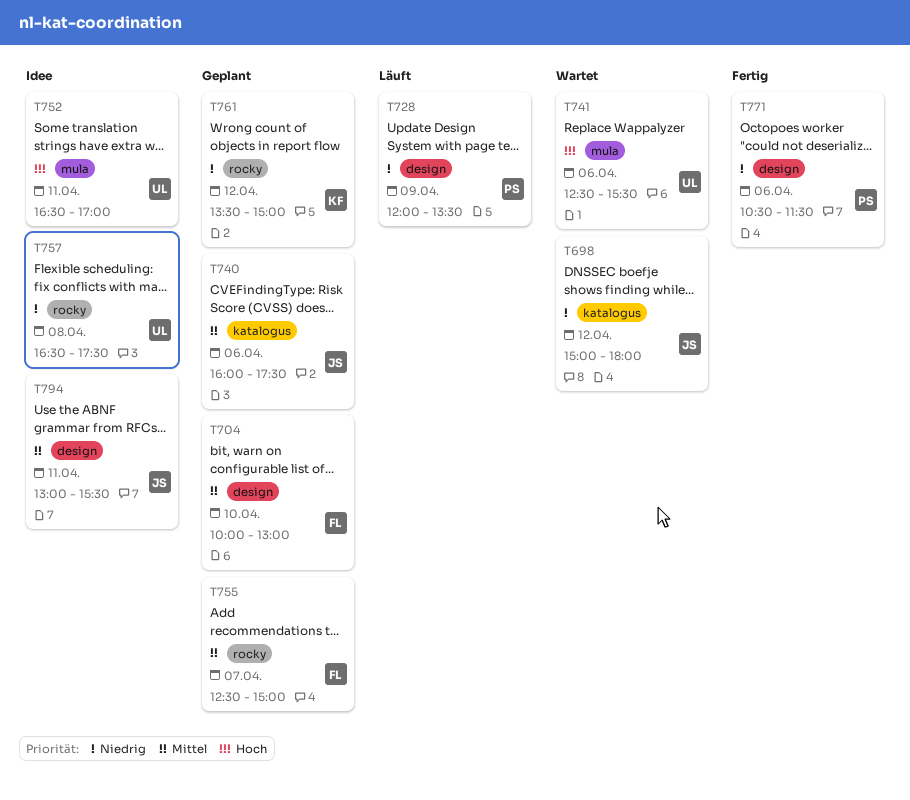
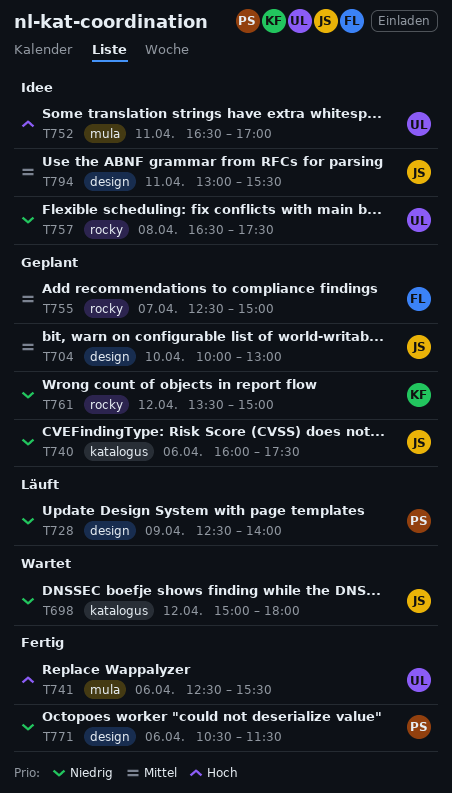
T704, owner: FL -> JS
T728, begins: 12:00 -> 12:30
T728, ends: 13:30 -> 14:00
T740, priority: Mittel -> Niedrig
T741, status: Wartet -> Fertig

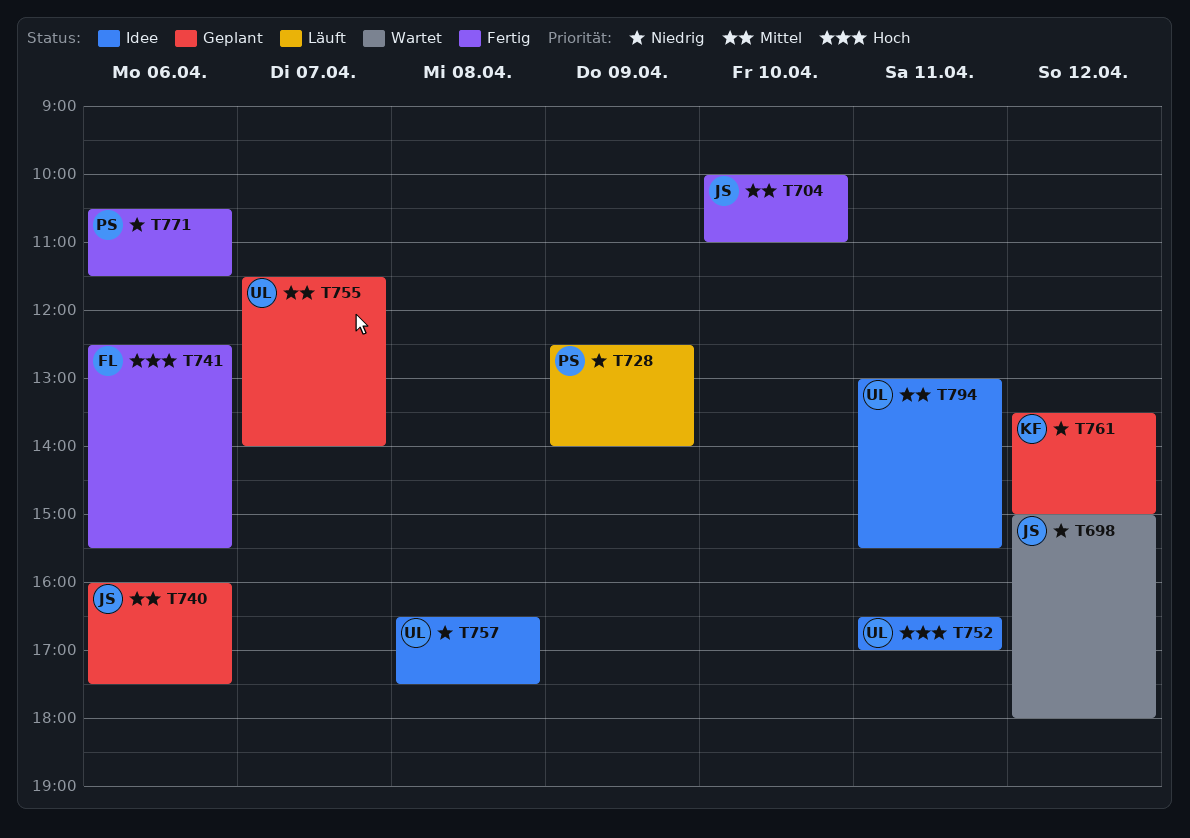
T704, status: Geplant -> Fertig
T704, ends: 13:00 -> 11:00
T740, priority: Niedrig -> Mittel
T741, owner: UL -> FL
T755, owner: FL -> UL
T755, begins: 12:30 -> 11:30
T755, ends: 15:00 -> 14:00
T794, owner: JS -> UL

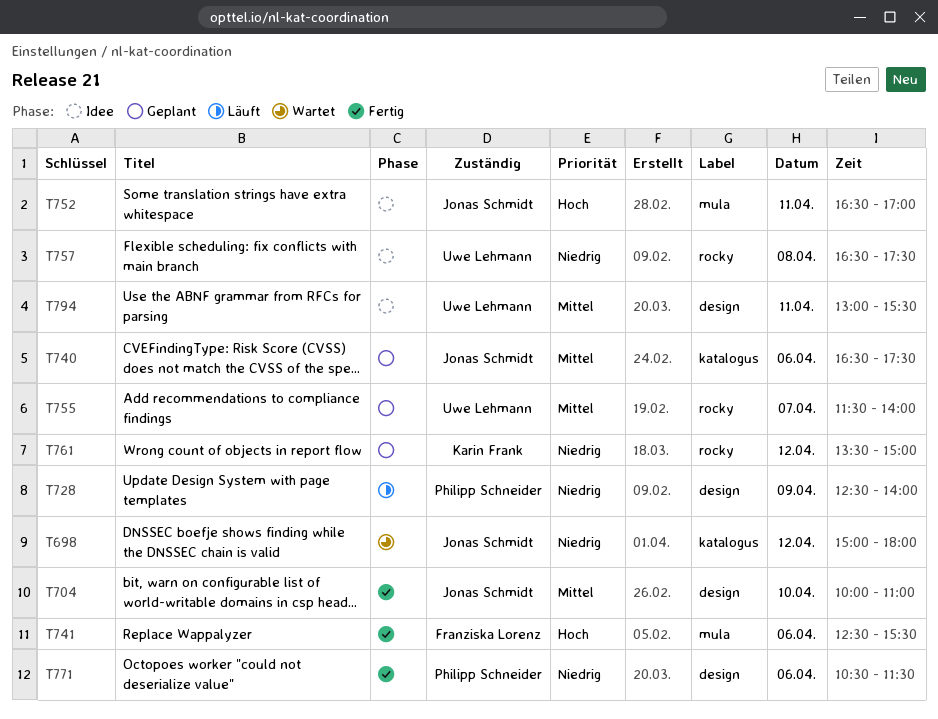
T740, begins: 16:00 -> 16:30
T752, owner: Uwe Lehmann -> Jonas Schmidt

